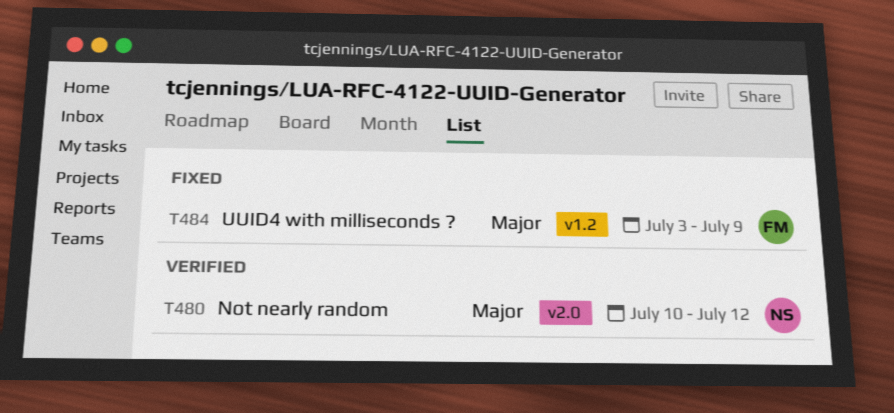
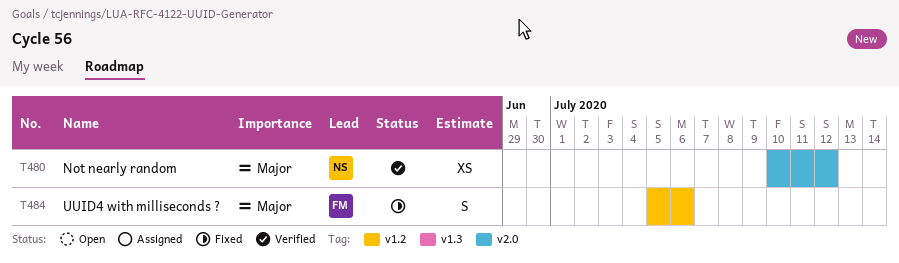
T484, start: Jul 3 -> Jul 5
T484, due: Jul 9 -> Jul 6

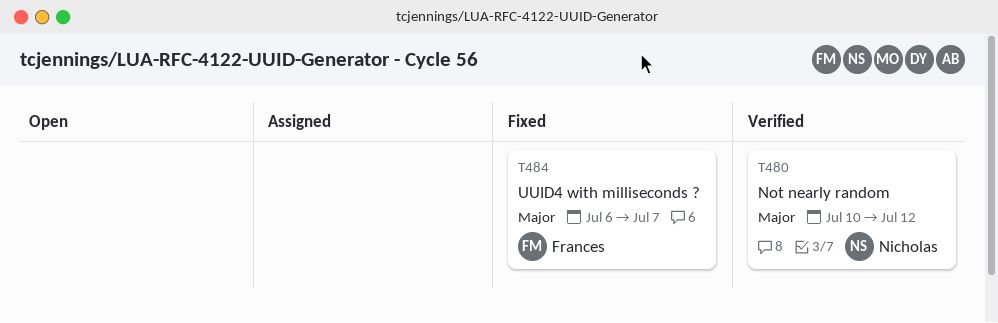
T484, start: Jul 5 -> Jul 6
T484, due: Jul 6 -> Jul 7

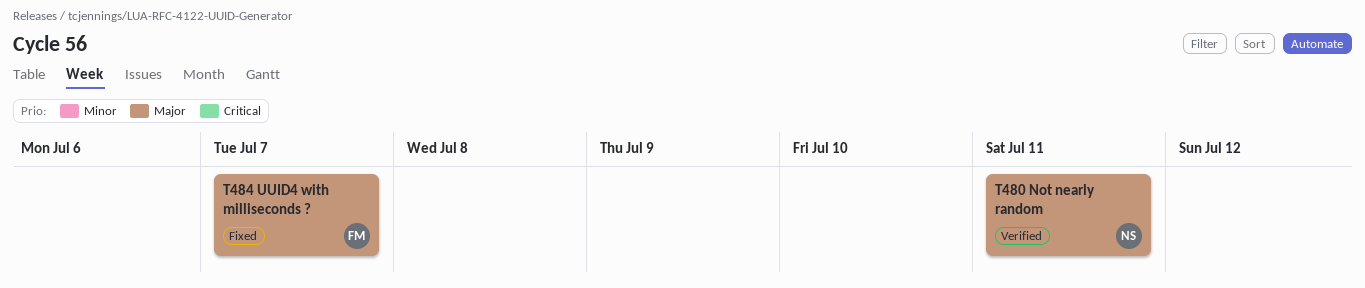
T480, due: Jul 12 -> Jul 11

